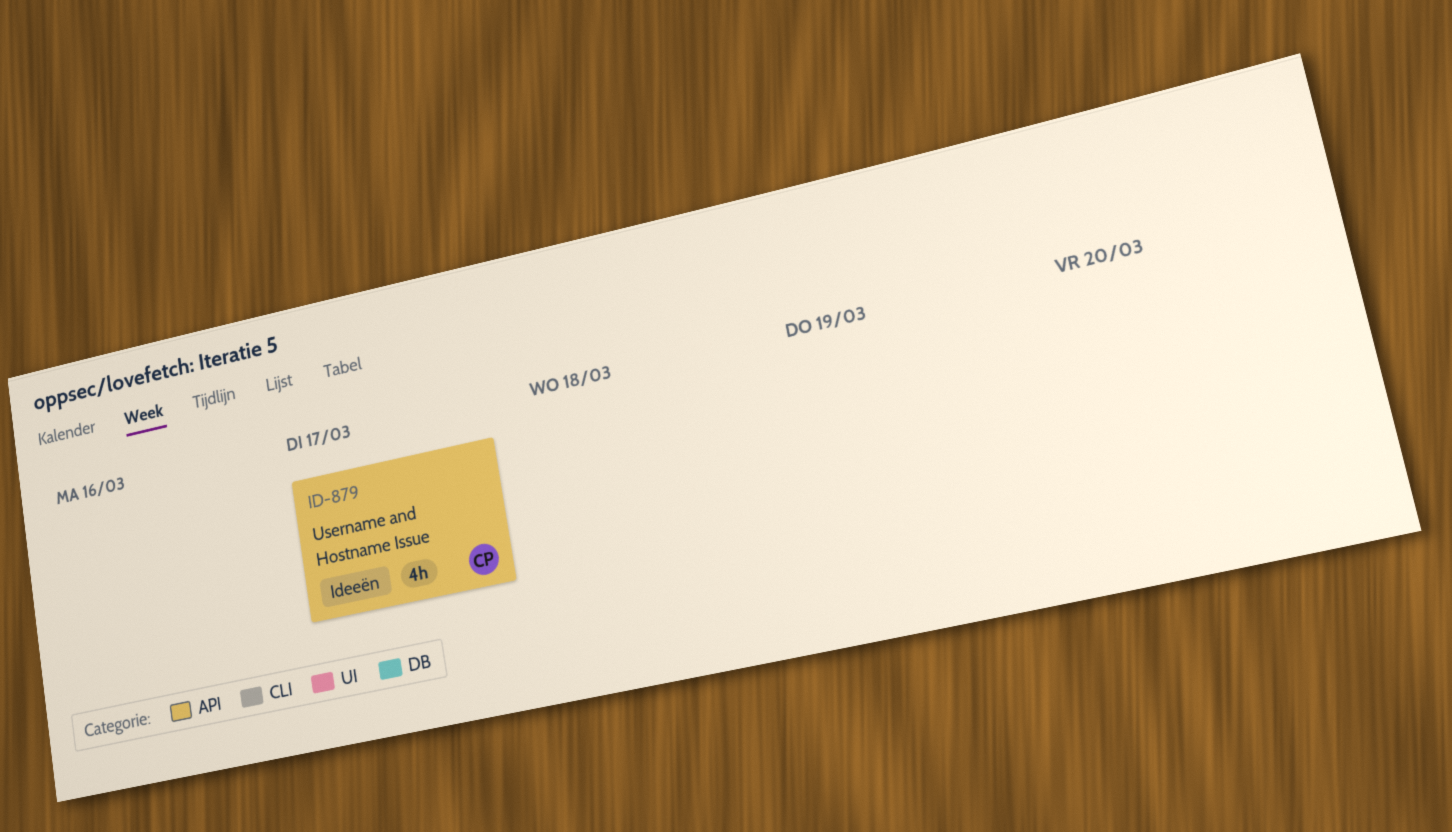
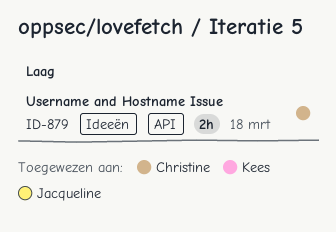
ID-879, estimate: 4h -> 2h
ID-879, due: Mar 17 -> Mar 18

